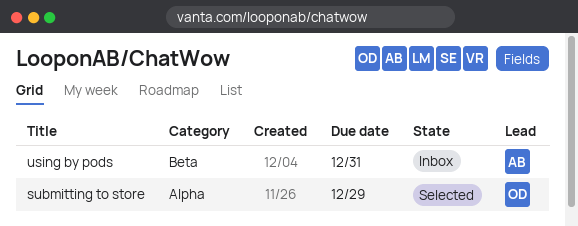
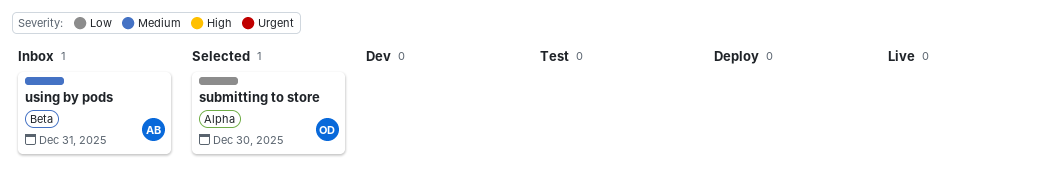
submitting to store, due: Dec 29 -> Dec 30

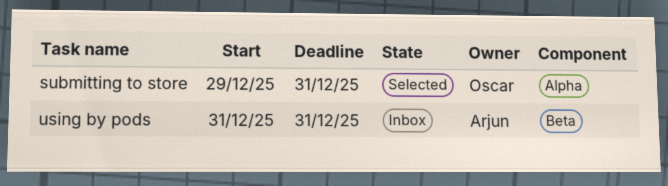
submitting to store, due: Dec 30 -> Dec 31

